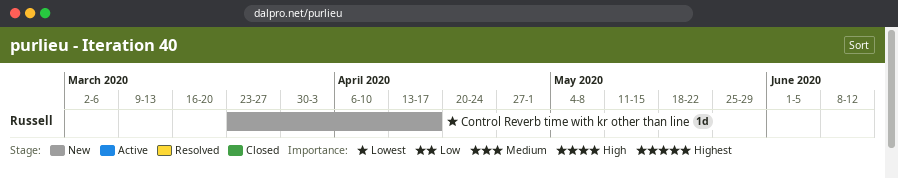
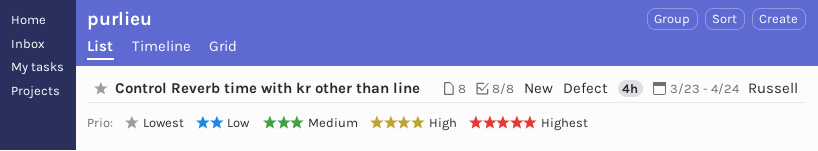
Control Reverb time with kr other than line, estimate: 1d -> 4h
Control Reverb time with kr other than line, due: Apr 17 -> Apr 24

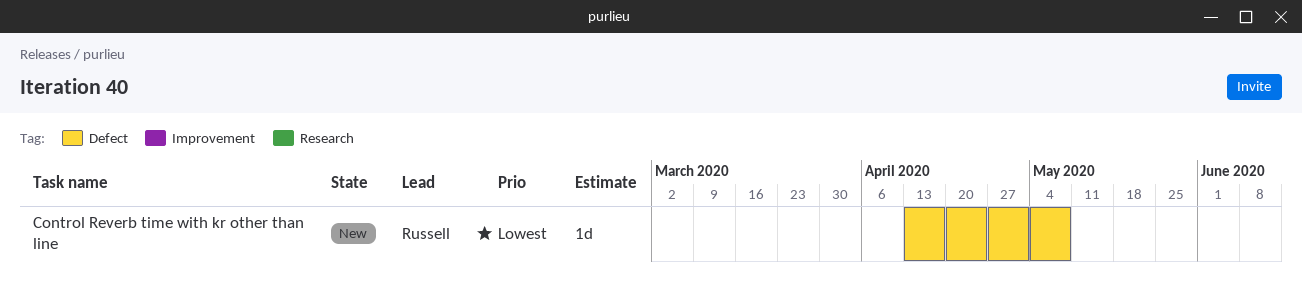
Control Reverb time with kr other than line, estimate: 4h -> 1d
Control Reverb time with kr other than line, start: Mar 23 -> Apr 13
Control Reverb time with kr other than line, due: Apr 24 -> May 8

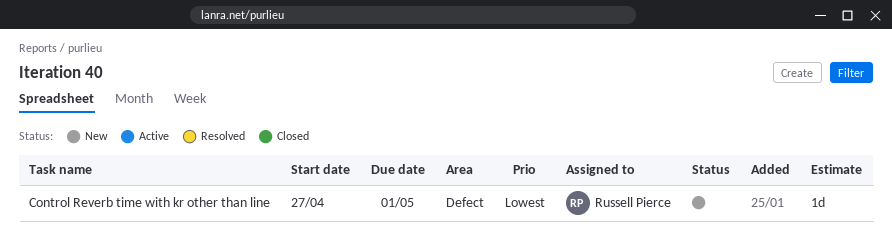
Control Reverb time with kr other than line, start: Apr 13 -> Apr 27
Control Reverb time with kr other than line, due: May 8 -> May 1

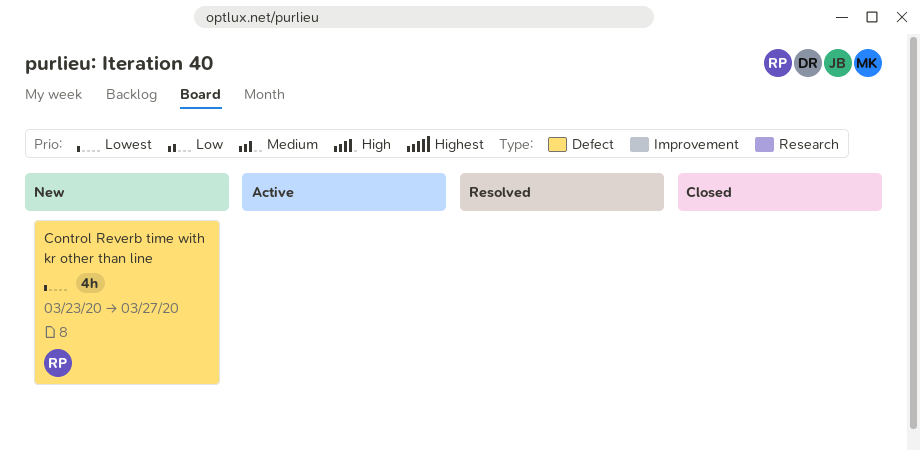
Control Reverb time with kr other than line, estimate: 1d -> 4h
Control Reverb time with kr other than line, start: Apr 27 -> Mar 23
Control Reverb time with kr other than line, due: May 1 -> Mar 27

